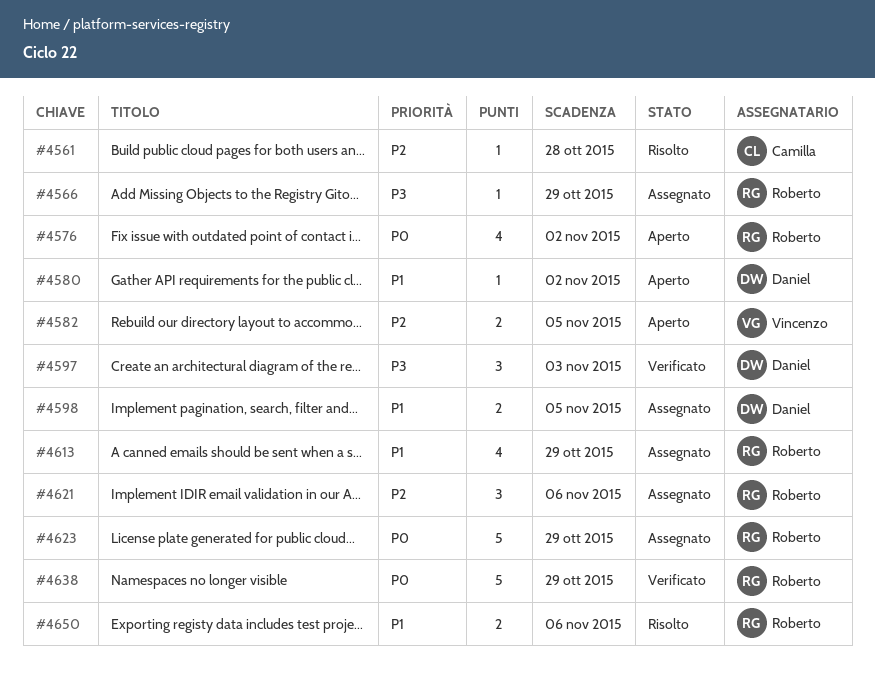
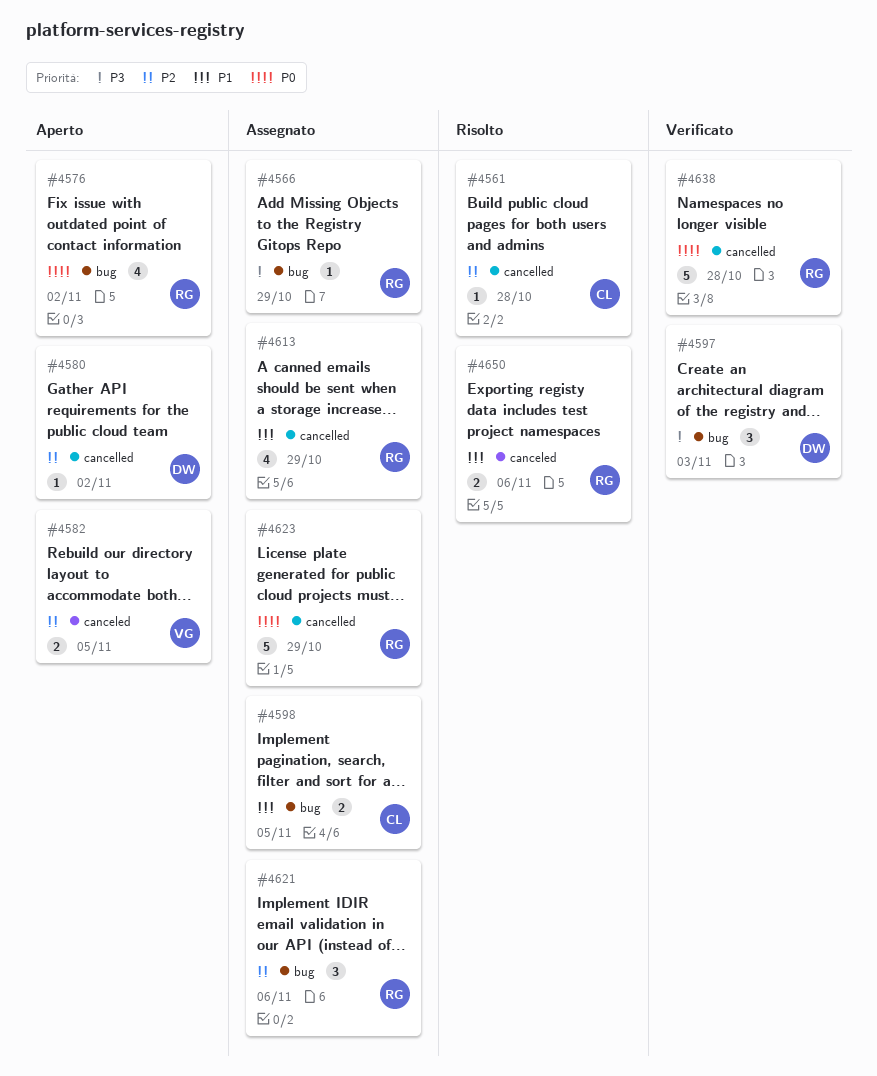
#4580, priority: P1 -> P2
#4598, owner: Daniel -> Camilla
#4638, due: Oct 29 -> Oct 28

